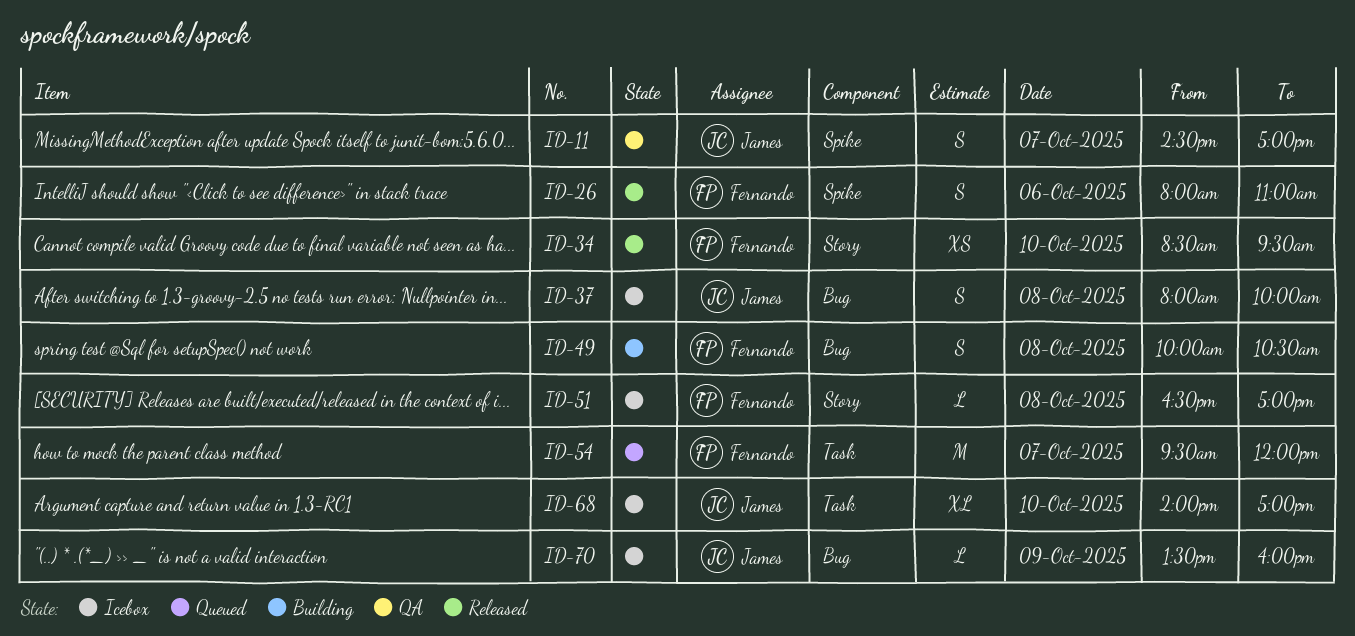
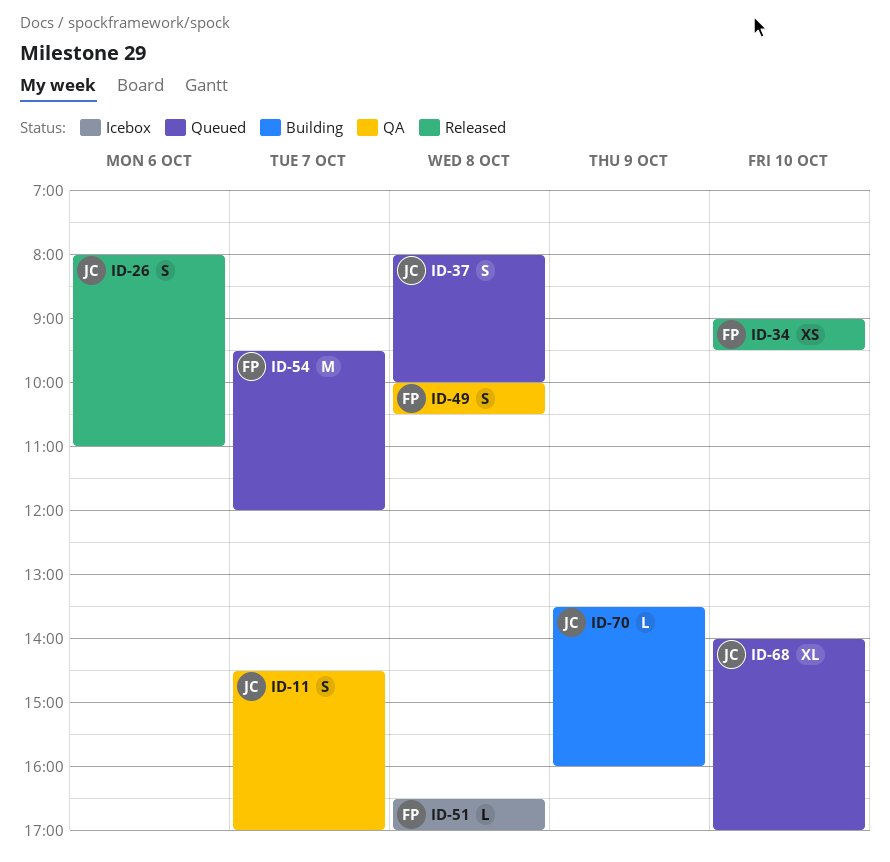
ID-26, owner: Fernando -> James
ID-34, begins: 08:30 -> 09:00
ID-37, status: Icebox -> Queued
ID-49, status: Building -> QA
ID-68, status: Icebox -> Queued
ID-70, status: Icebox -> Building

